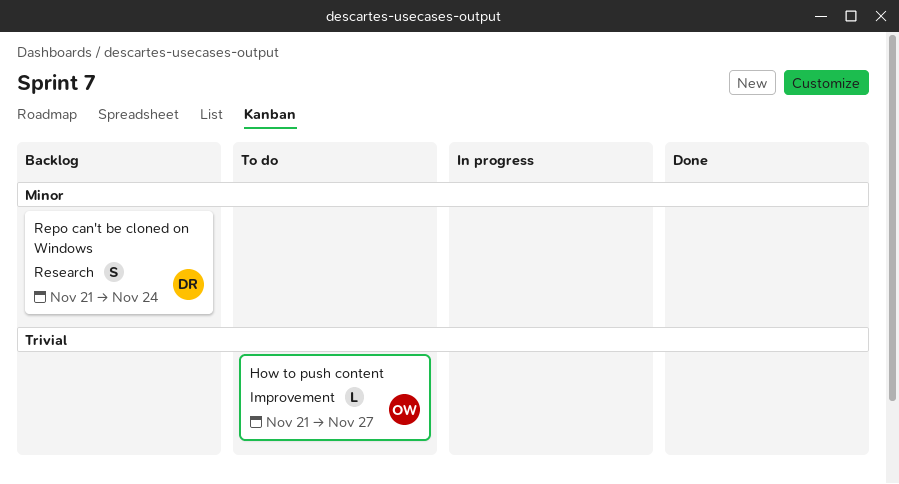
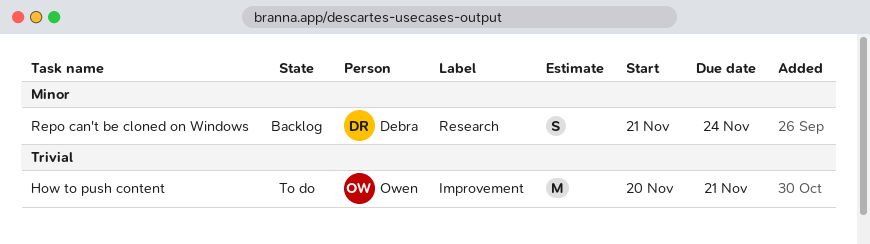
How to push content, estimate: L -> M
How to push content, start: Nov 21 -> Nov 20
How to push content, due: Nov 27 -> Nov 21

